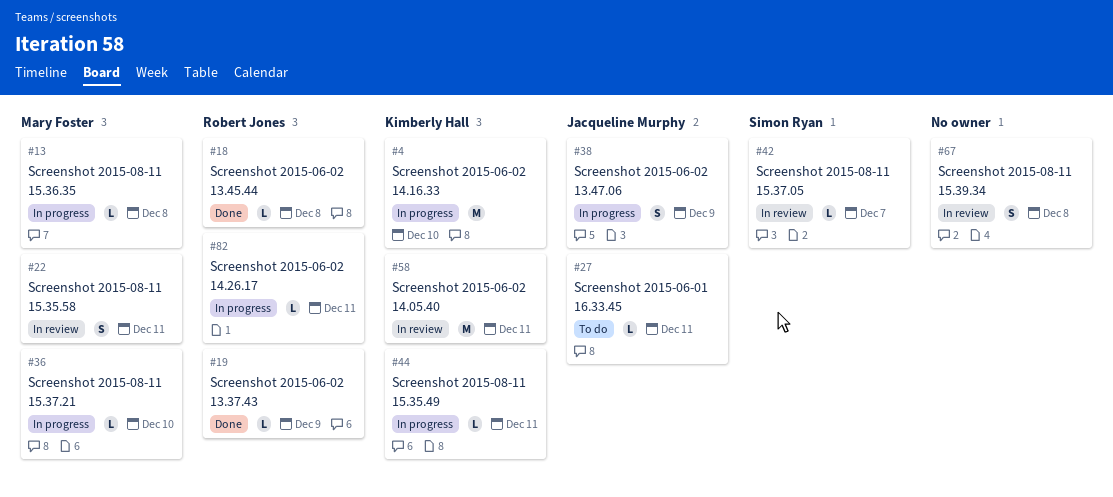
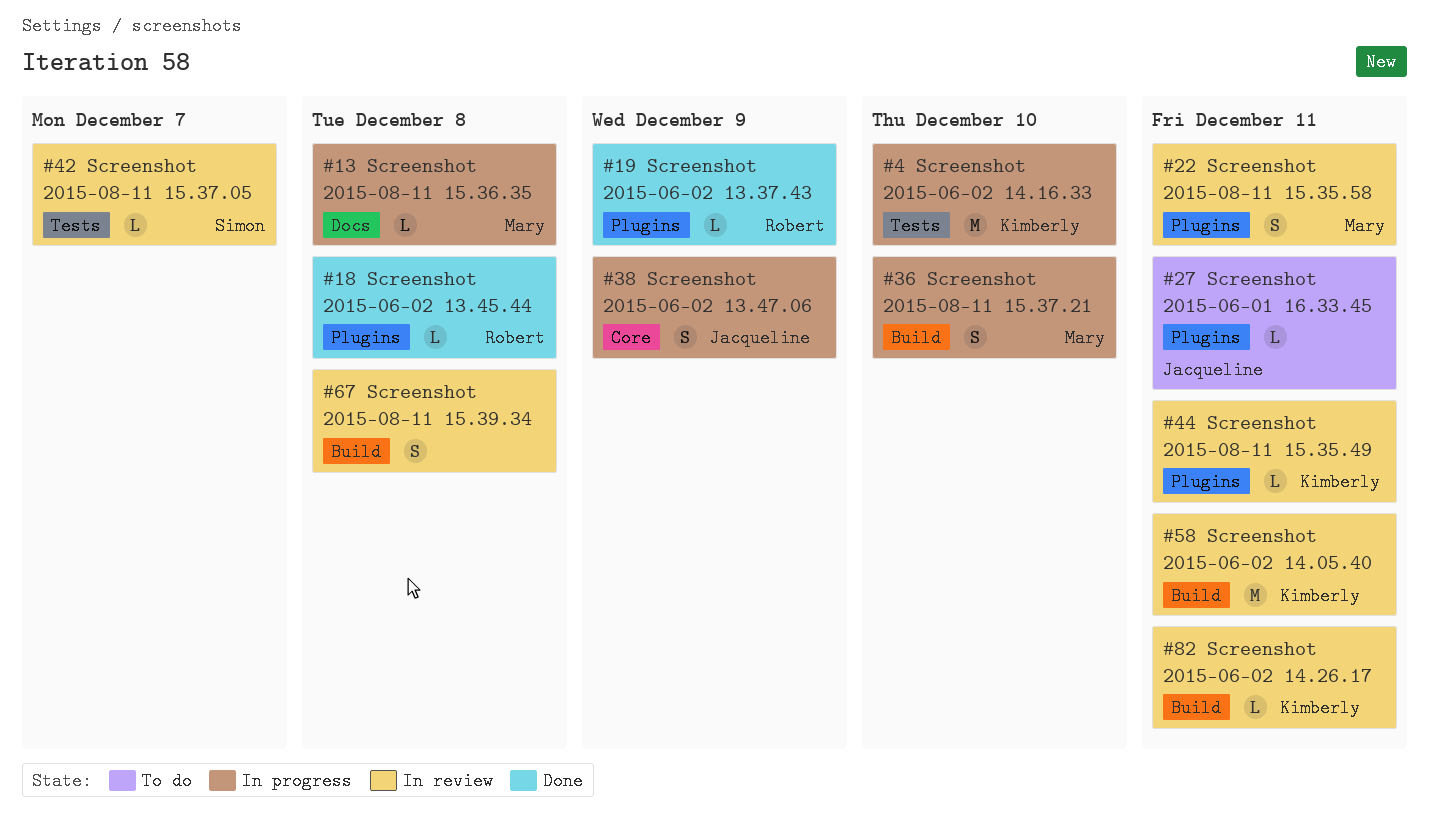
#36, estimate: L -> S
#44, status: In progress -> In review
#82, status: In progress -> In review
#82, owner: Robert Jones -> Kimberly Hall

